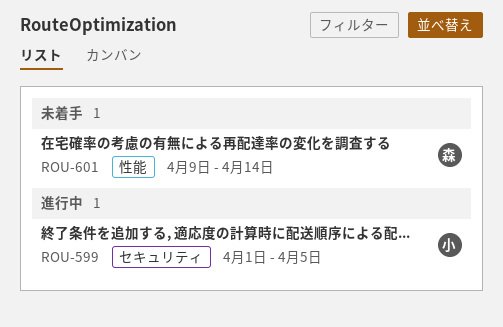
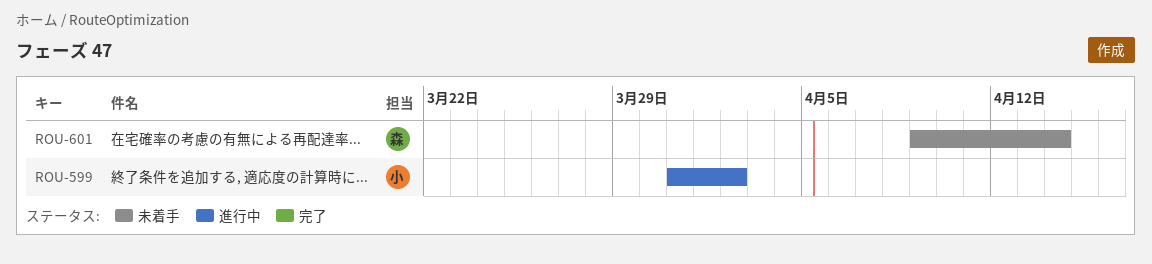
ROU-599, start: Apr 1 -> Mar 31
ROU-599, due: Apr 5 -> Apr 2

